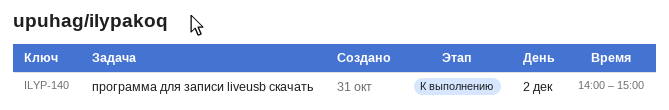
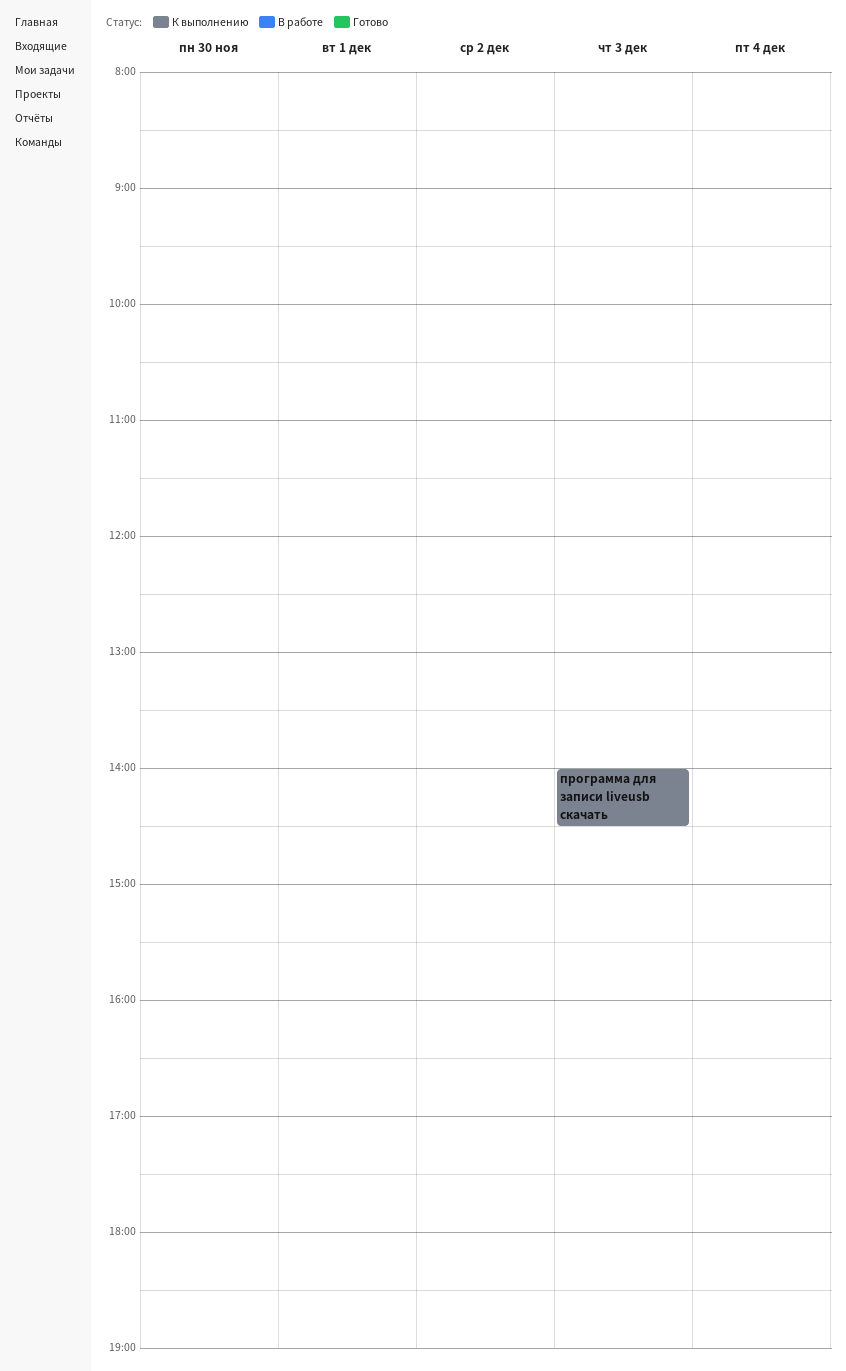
программа для записи liveusb скачать, day: Dec 2 -> Dec 3
программа для записи liveusb скачать, ends: 15:00 -> 14:30

